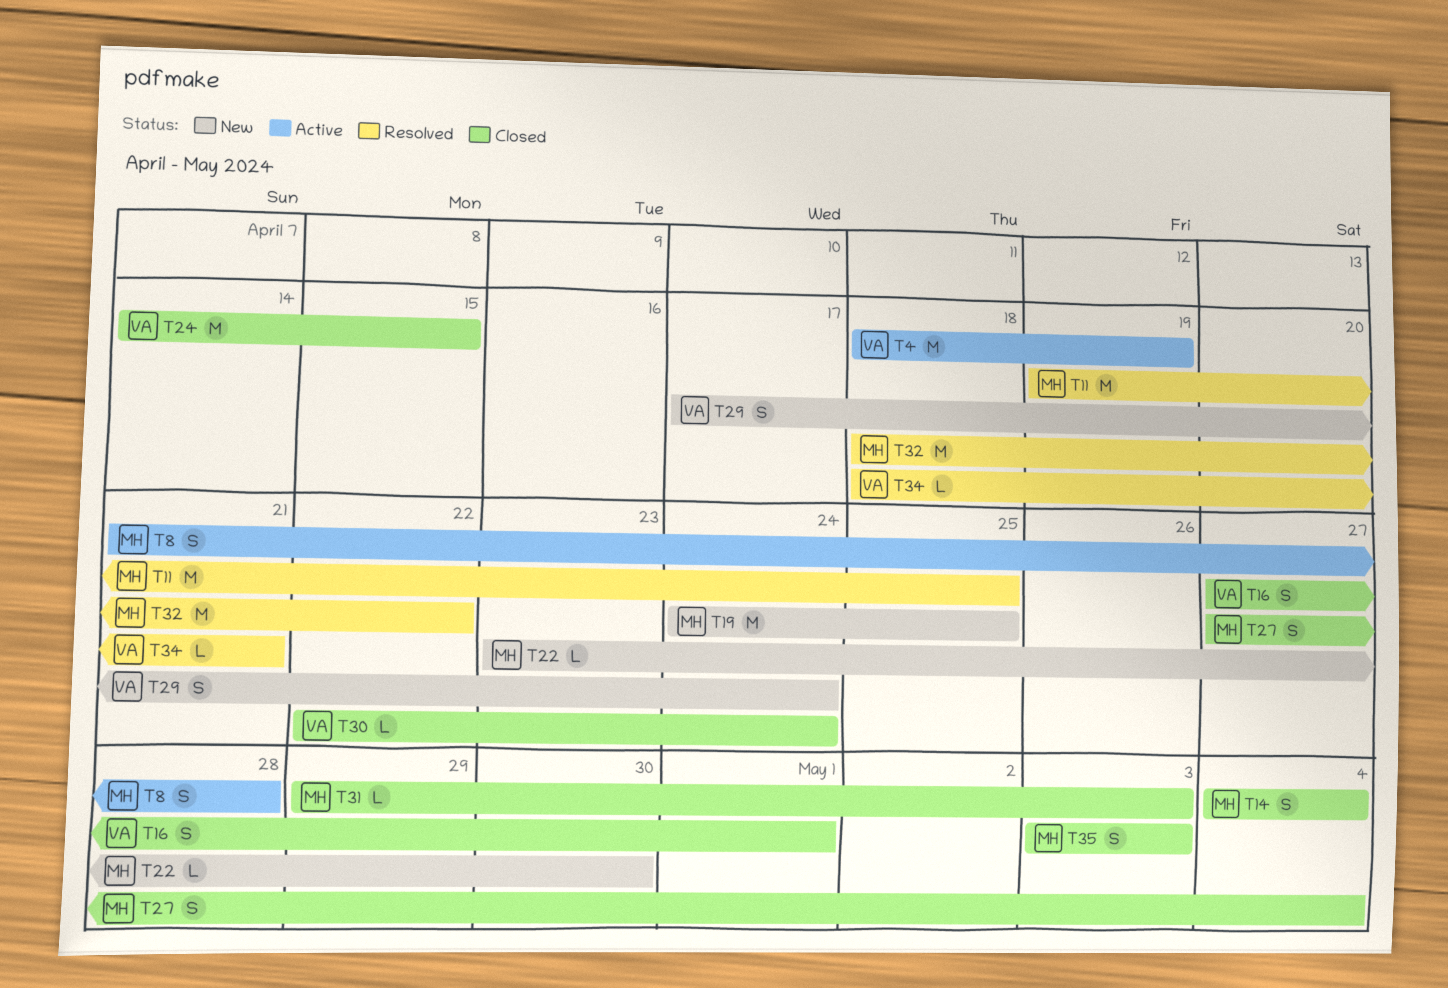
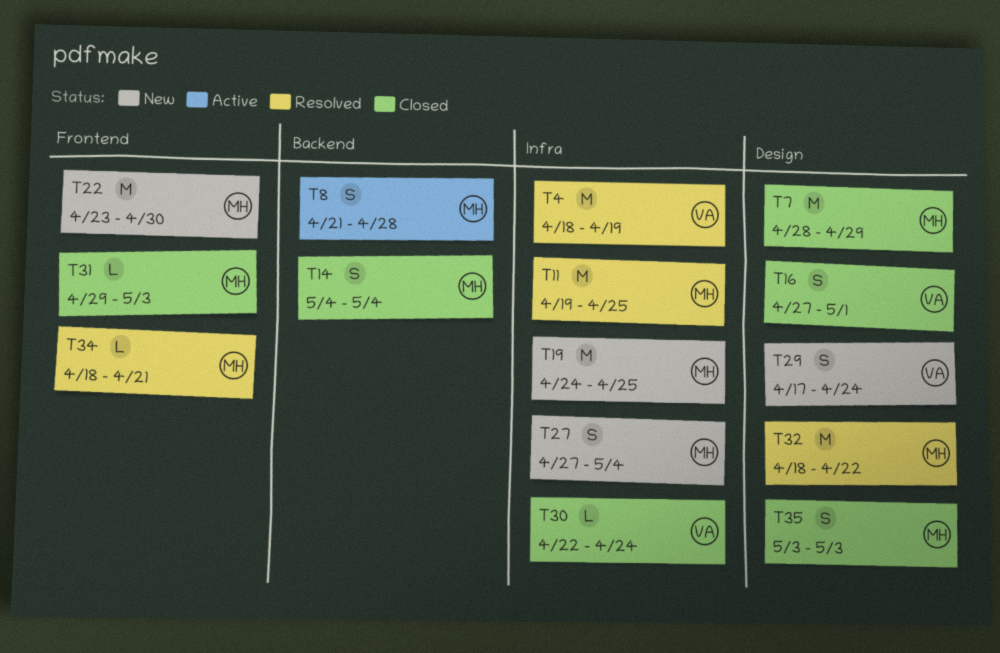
T4, status: Active -> Resolved
T7: none -> present
T22, estimate: L -> M
T24: present -> none
T27, status: Closed -> New
T34, owner: VA -> MH

